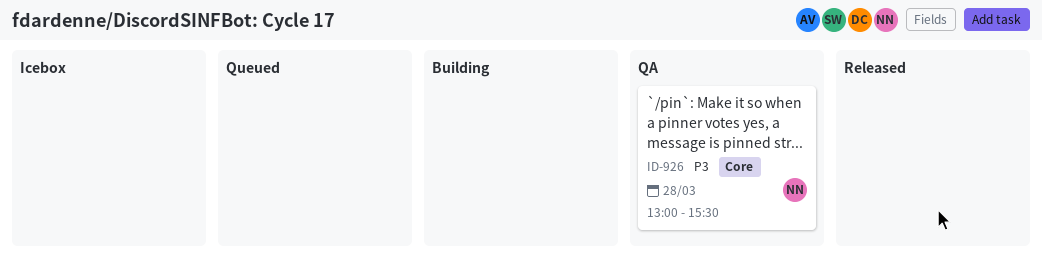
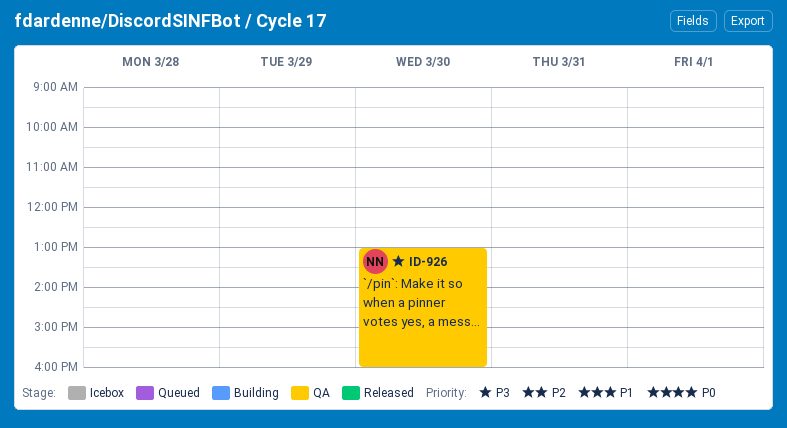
ID-926, day: Mar 28 -> Mar 30
ID-926, ends: 15:30 -> 16:00

